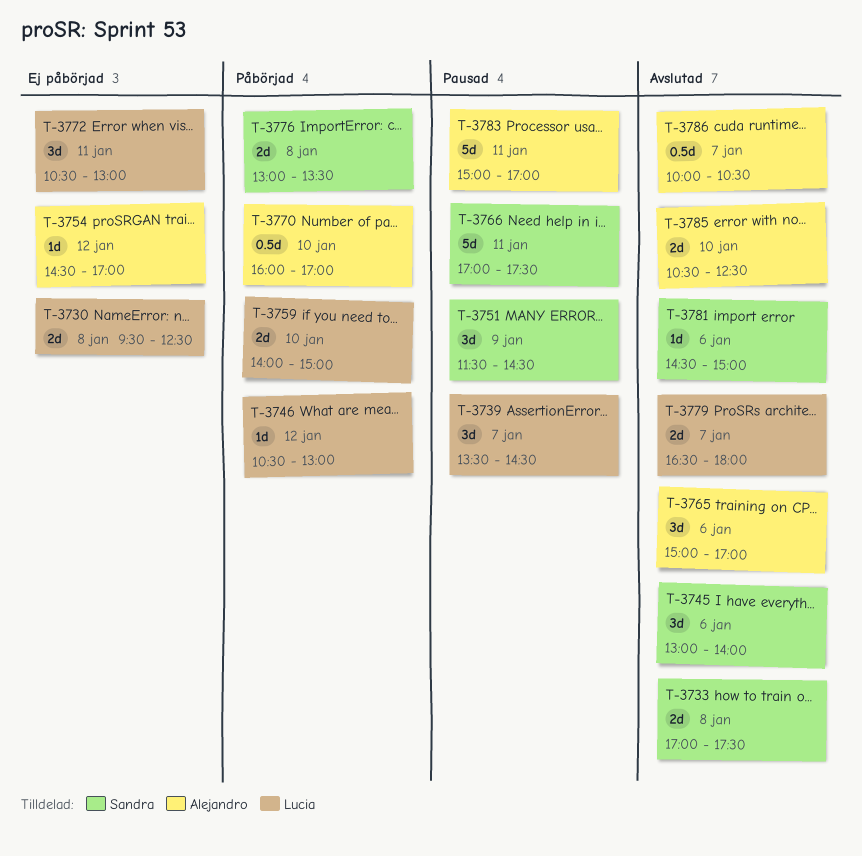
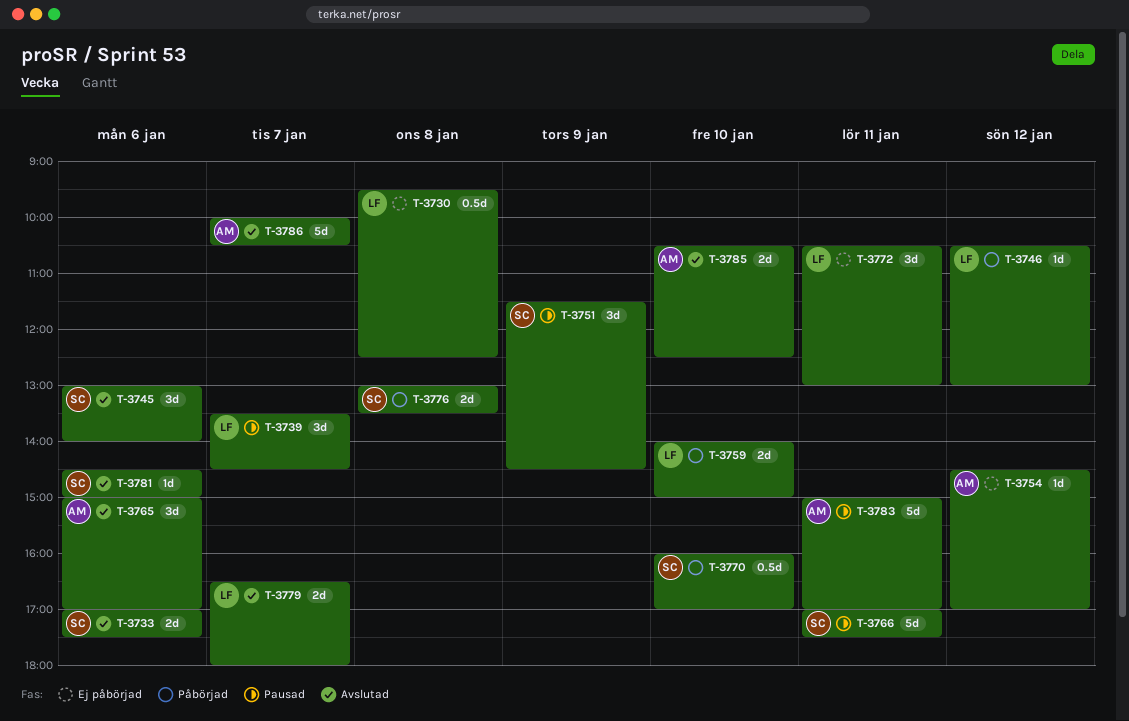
T-3730, estimate: 2d -> 0.5d
T-3733, day: Jan 8 -> Jan 6
T-3770, owner: Alejandro -> Sandra
T-3786, estimate: 0.5d -> 5d

